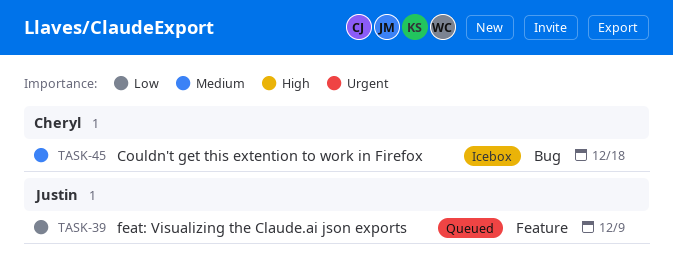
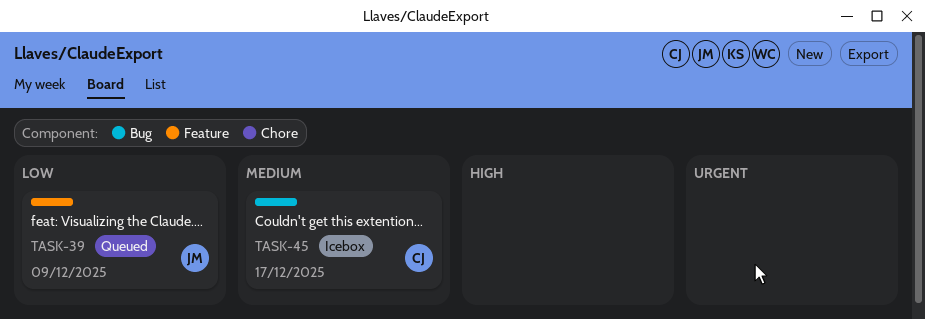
TASK-45, due: Dec 18 -> Dec 17

